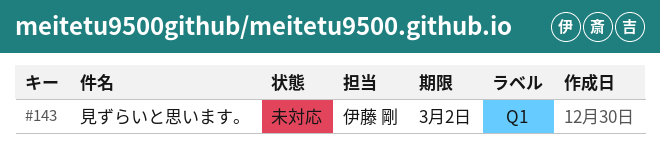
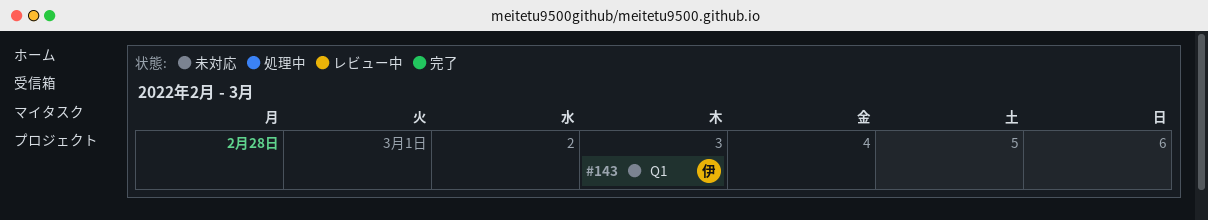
#143, due: Mar 2 -> Mar 3

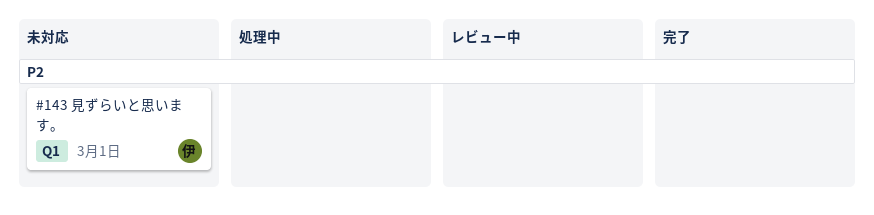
#143, due: Mar 3 -> Mar 1

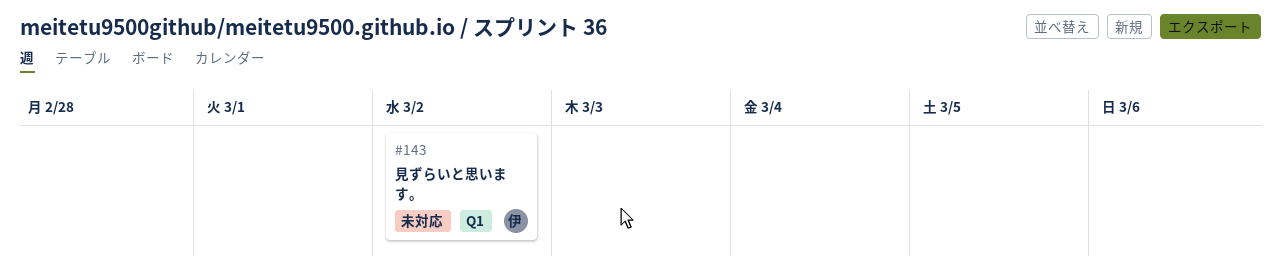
#143, due: Mar 1 -> Mar 2

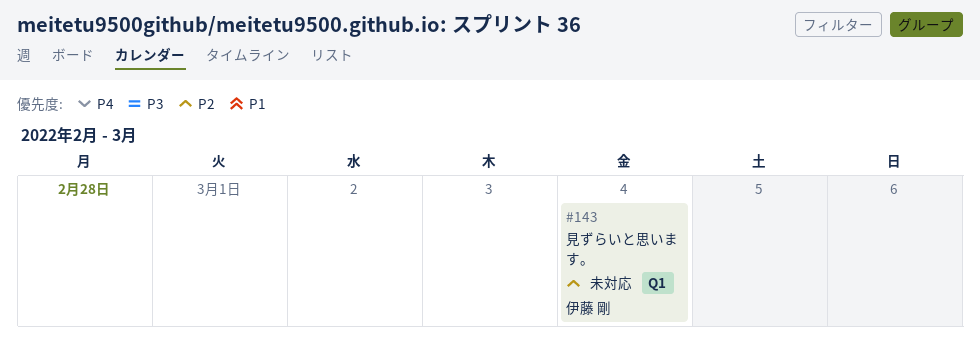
#143, due: Mar 2 -> Mar 4

